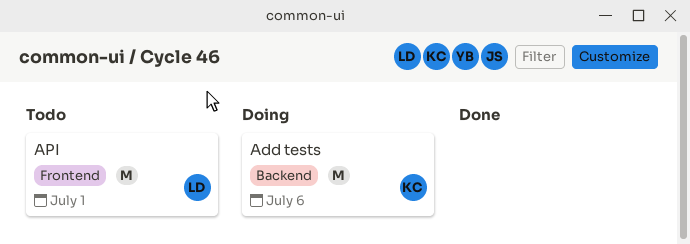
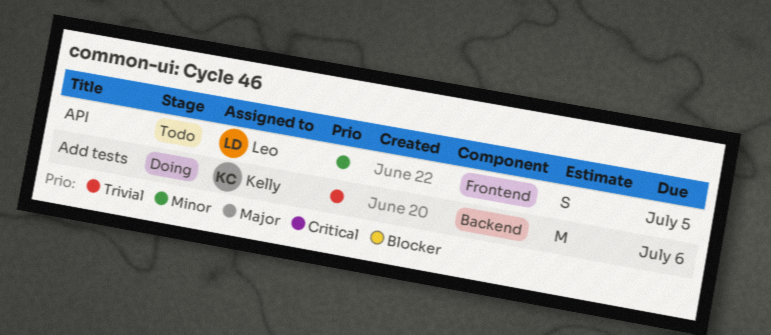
API, estimate: M -> S
API, due: Jul 1 -> Jul 5

